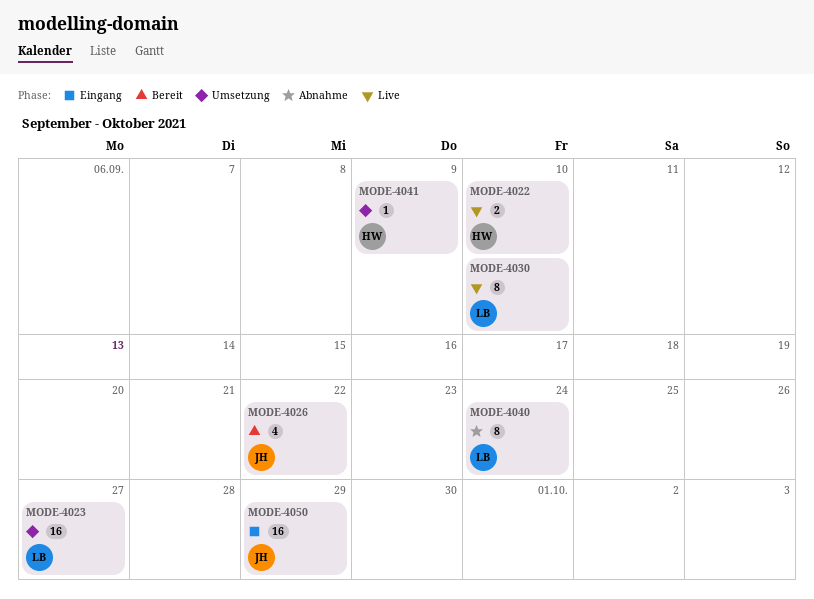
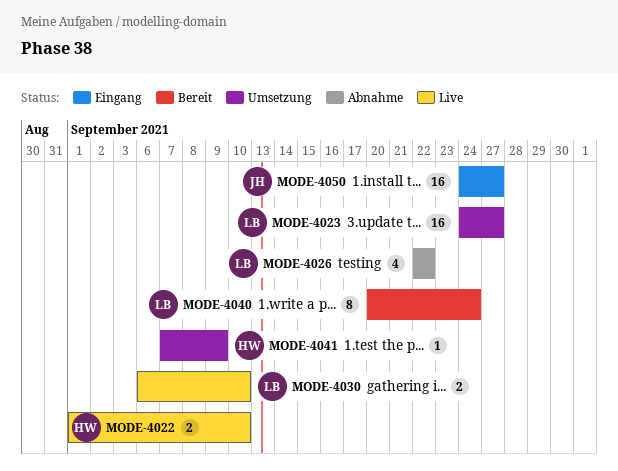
MODE-4026, status: Bereit -> Abnahme
MODE-4026, owner: JH -> LB
MODE-4030, estimate: 8 -> 2
MODE-4040, status: Abnahme -> Bereit
MODE-4050, due: Sep 29 -> Sep 27

